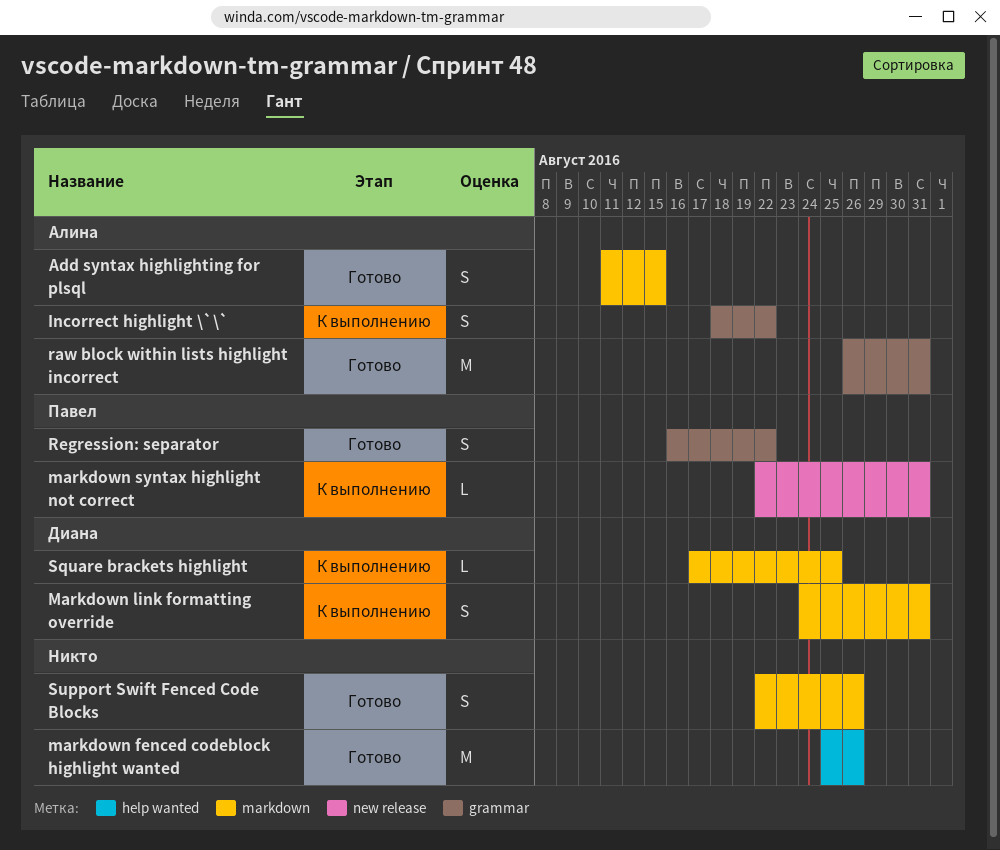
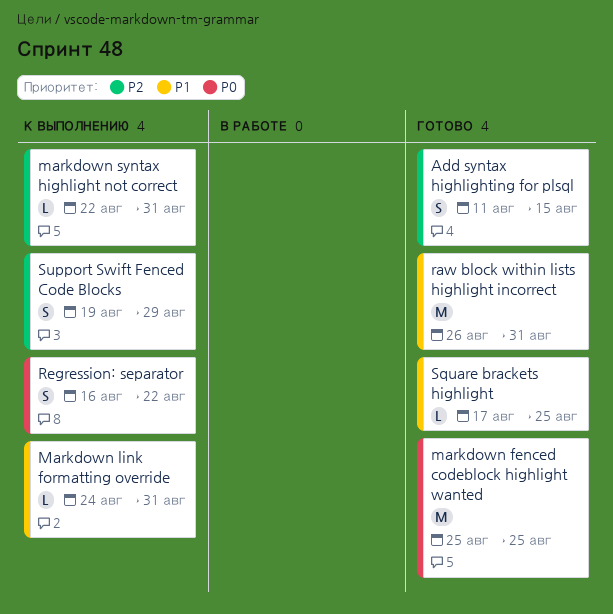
Incorrect highlight \`\`: present -> none
markdown fenced codeblock highlight wanted, due: Aug 26 -> Aug 25
Markdown link formatting override, estimate: S -> L
Regression: separator, status: Готово -> К выполнению
Square brackets highlight, status: К выполнению -> Готово
Support Swift Fenced Code Blocks, status: Готово -> К выполнению
Support Swift Fenced Code Blocks, start: Aug 22 -> Aug 19
Support Swift Fenced Code Blocks, due: Aug 26 -> Aug 29

